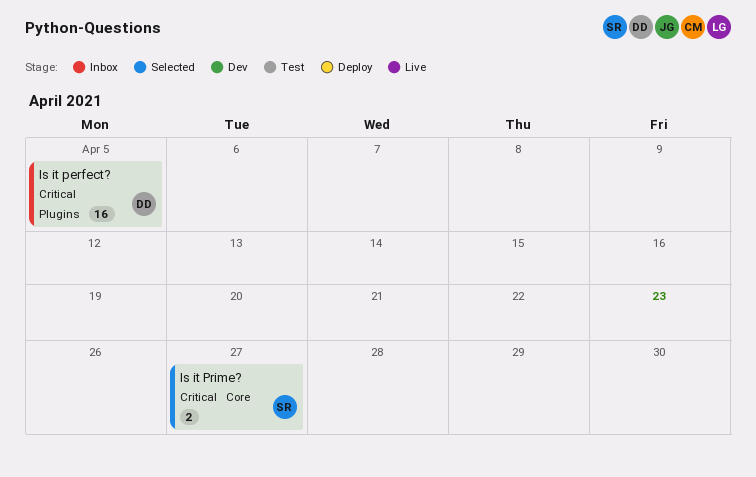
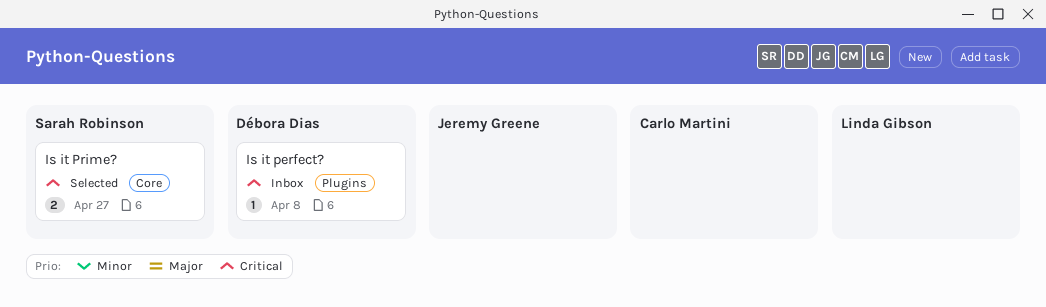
Is it perfect?, estimate: 16 -> 1
Is it perfect?, due: Apr 5 -> Apr 8

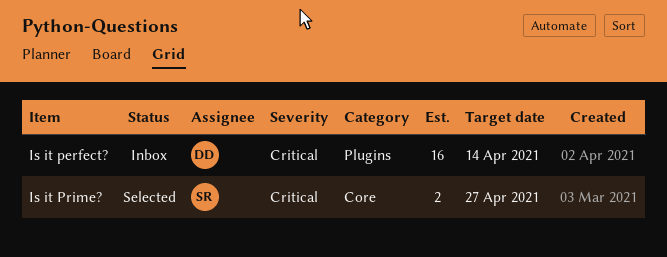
Is it perfect?, estimate: 1 -> 16
Is it perfect?, due: Apr 8 -> Apr 14

